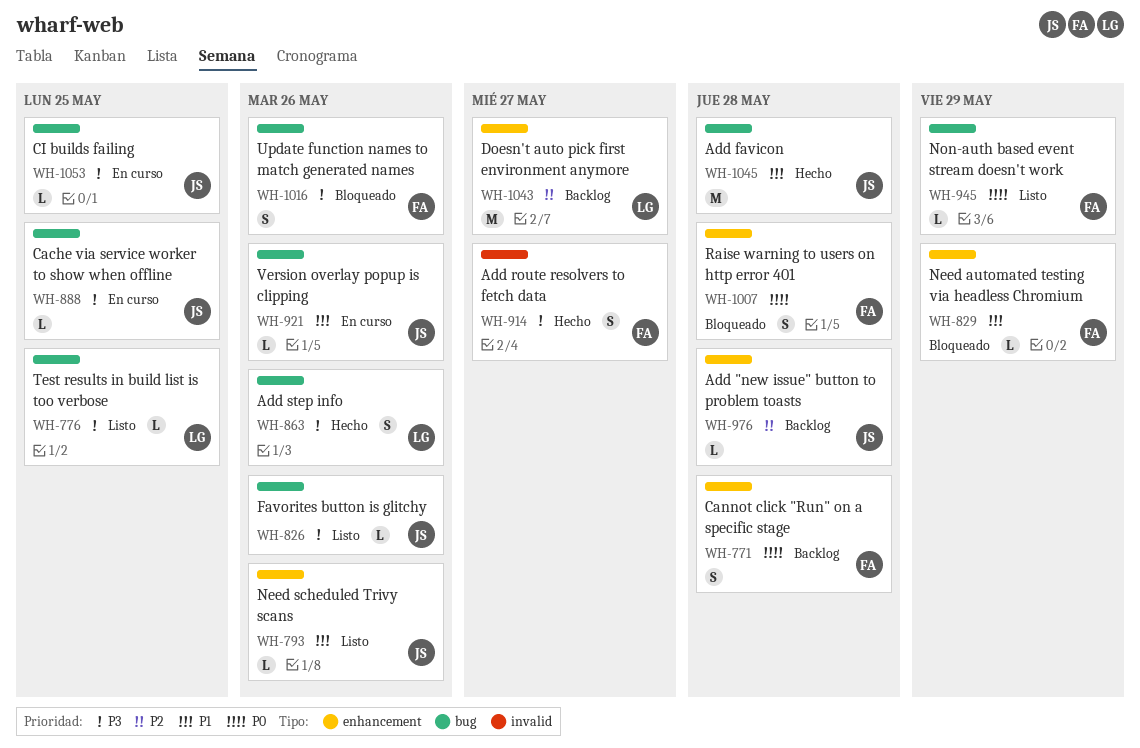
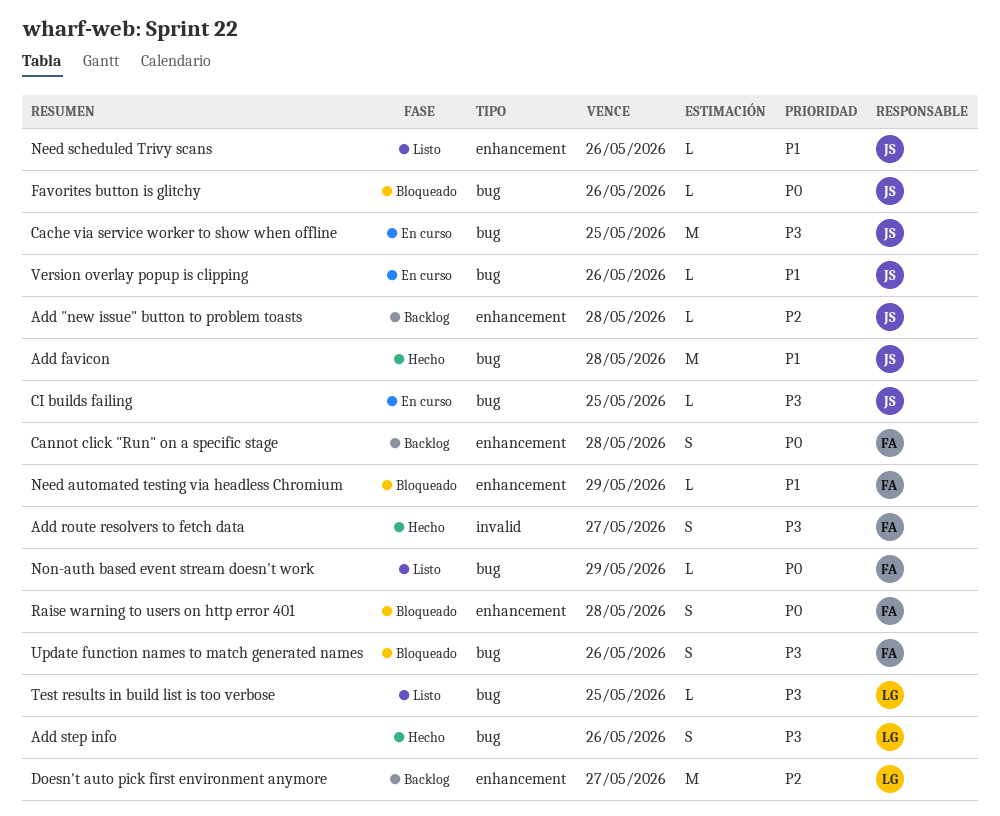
Cache via service worker to show when offline, estimate: L -> M
Favorites button is glitchy, status: Listo -> Bloqueado
Favorites button is glitchy, priority: P3 -> P0

